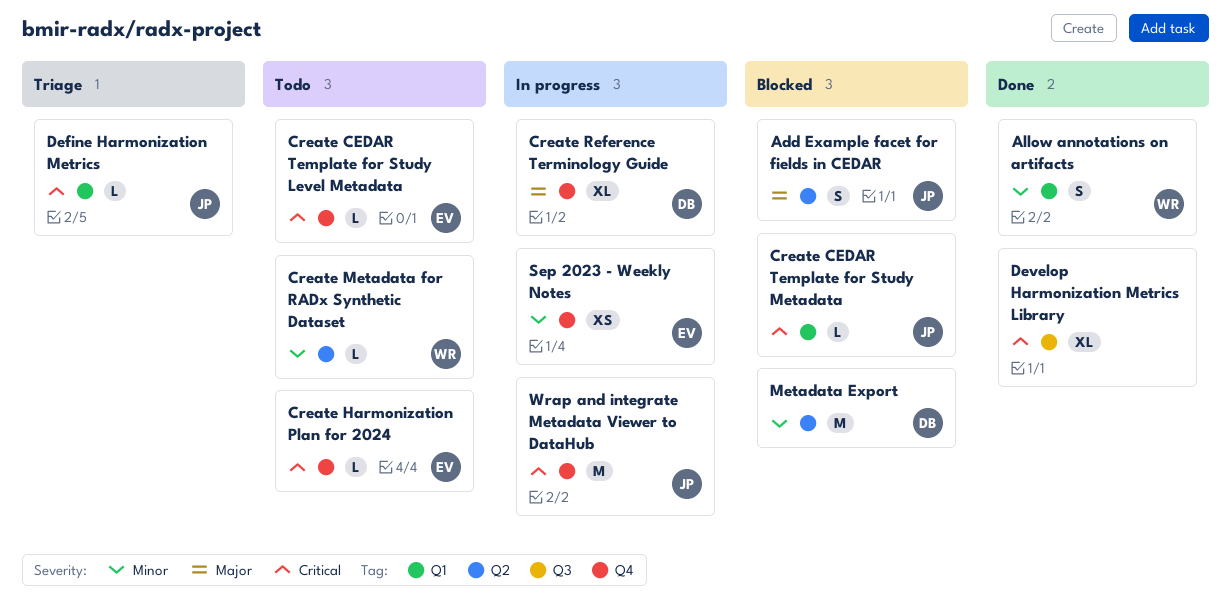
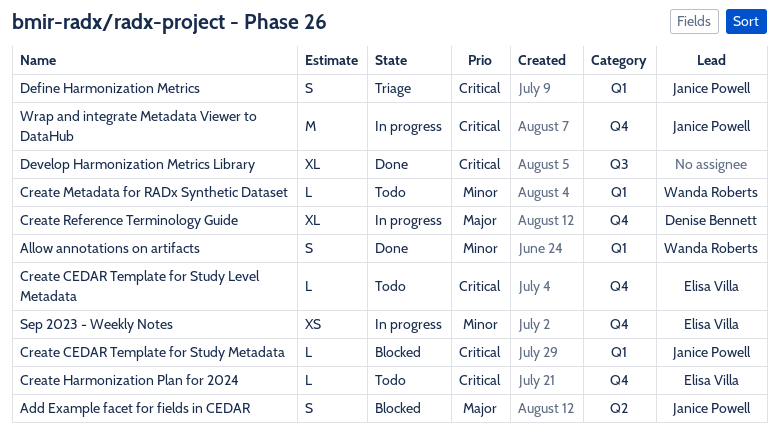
Create Metadata for RADx Synthetic Dataset, label: Q2 -> Q1
Define Harmonization Metrics, estimate: L -> S
Metadata Export: present -> none

